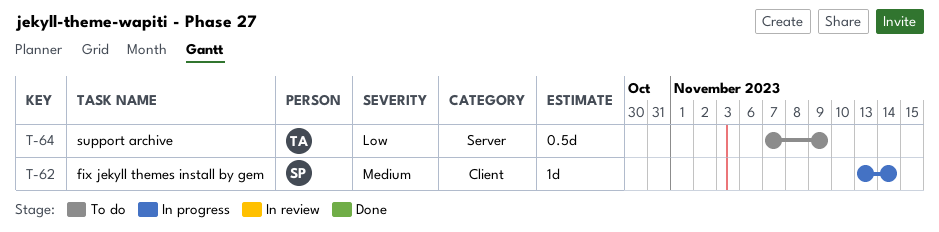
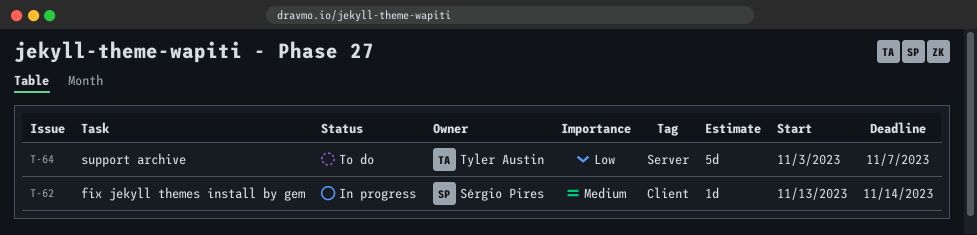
T-64, estimate: 0.5d -> 5d
T-64, start: Nov 7 -> Nov 3
T-64, due: Nov 9 -> Nov 7

